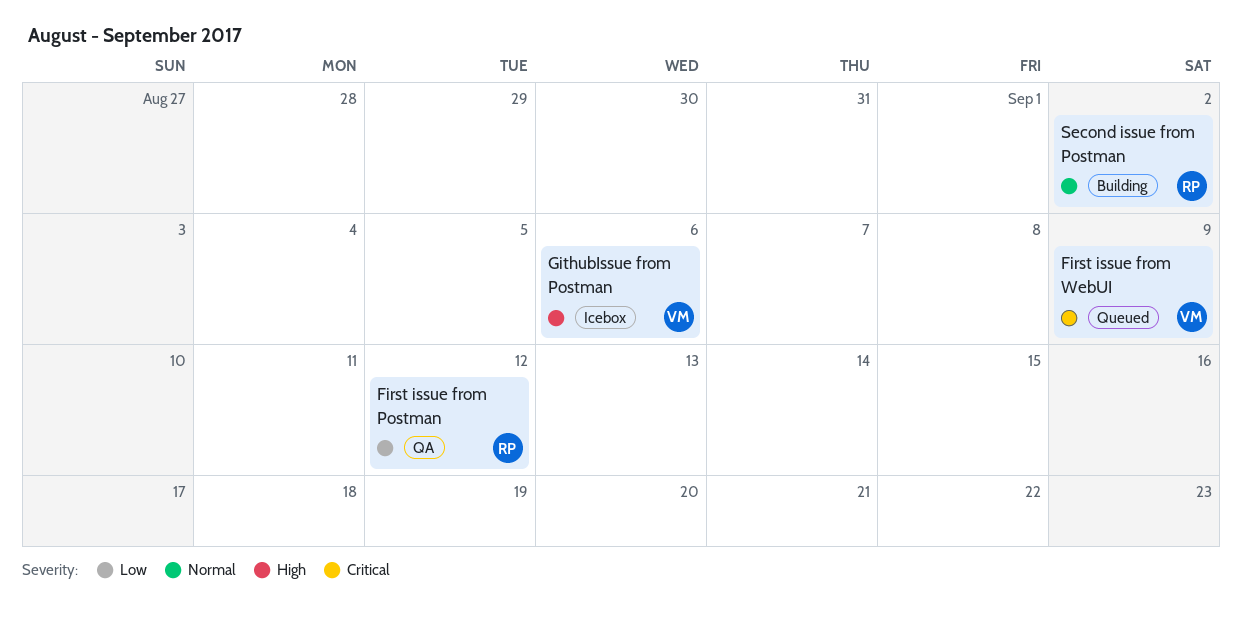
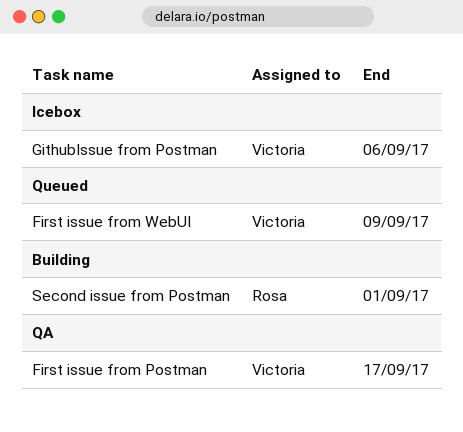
First issue from Postman, owner: Rosa -> Victoria
First issue from Postman, due: Sep 12 -> Sep 17
Second issue from Postman, due: Sep 2 -> Sep 1

